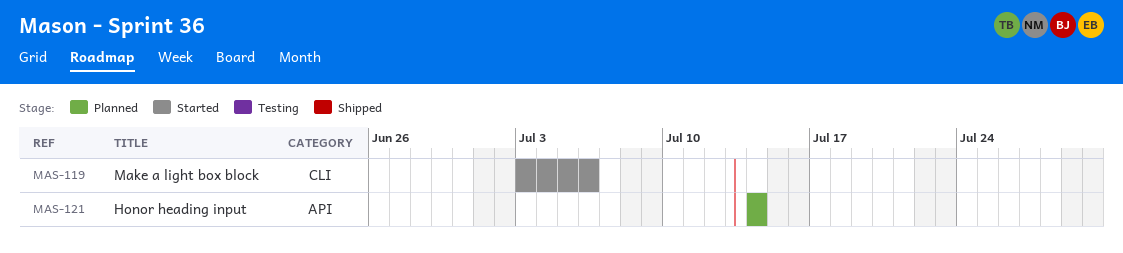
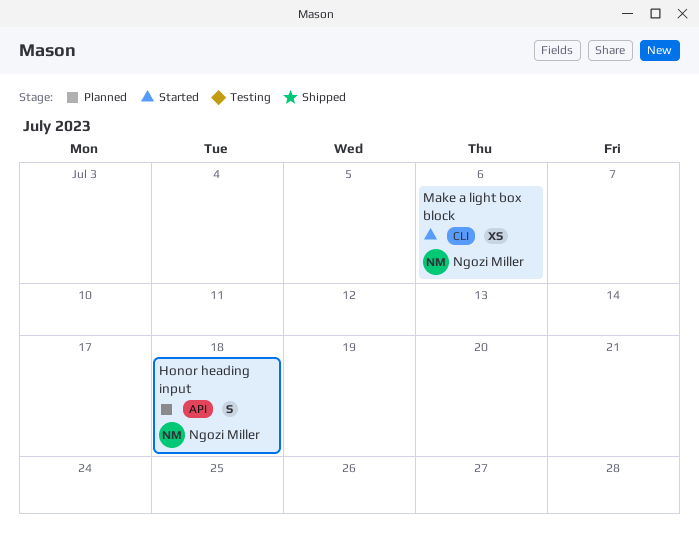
Honor heading input, due: Jul 14 -> Jul 18

